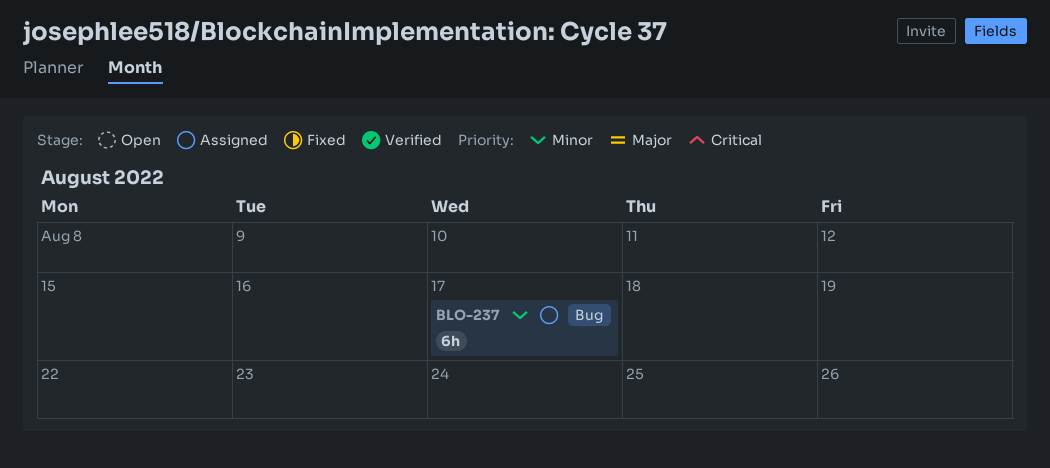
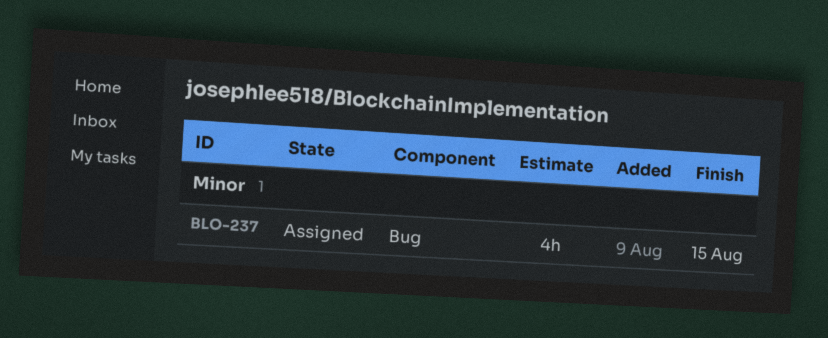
BLO-237, estimate: 6h -> 4h
BLO-237, due: Aug 17 -> Aug 15

